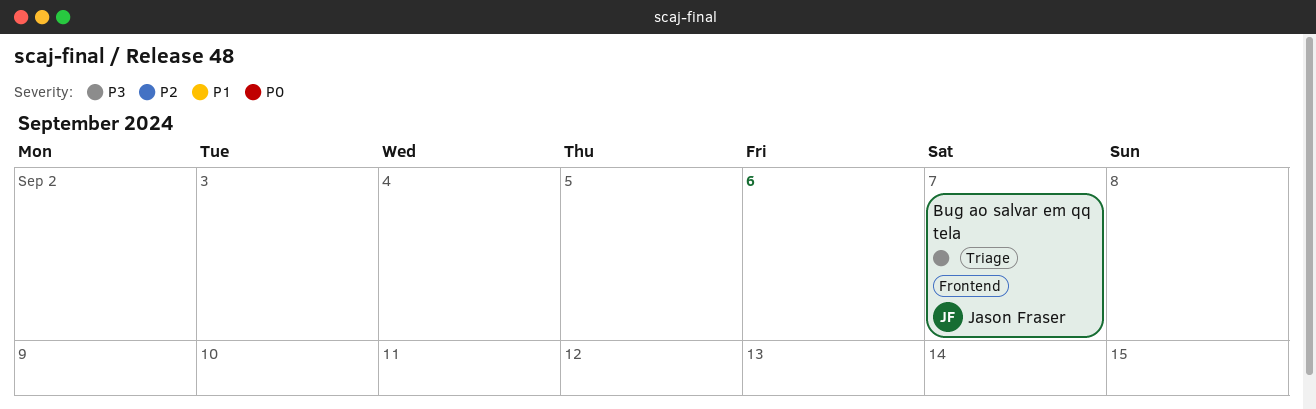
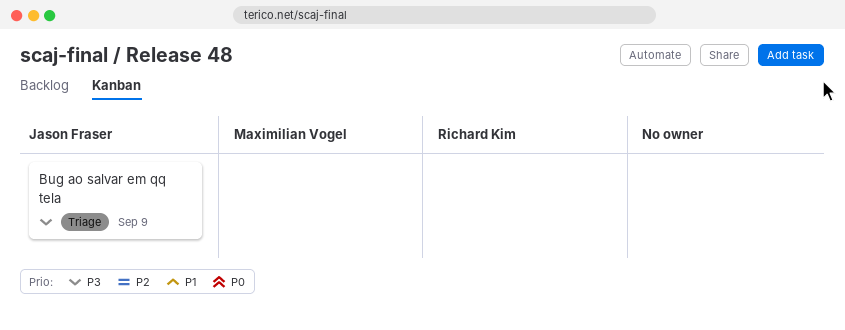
Bug ao salvar em qq tela, due: Sep 7 -> Sep 9

